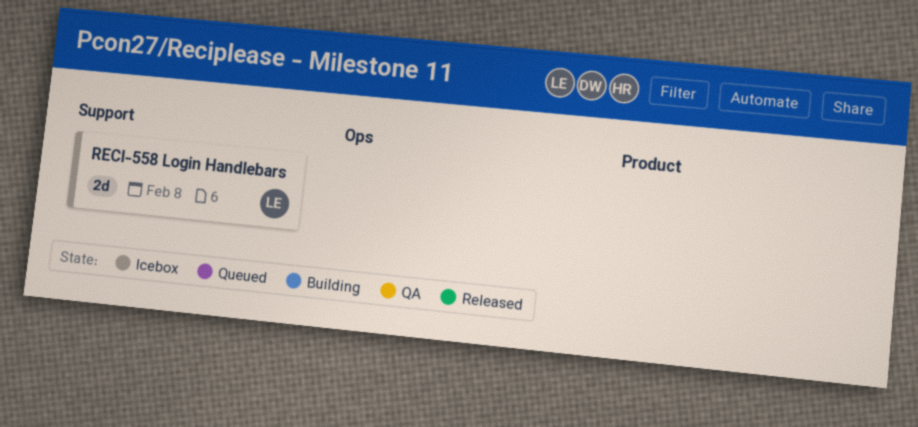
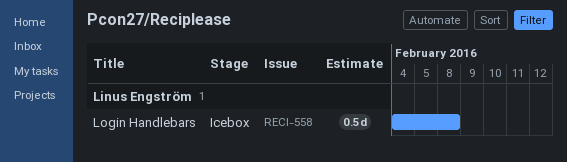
RECI-558, estimate: 2d -> 0.5d

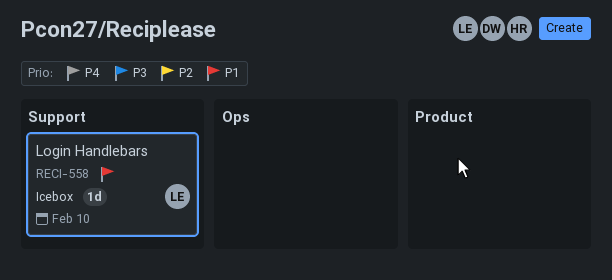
RECI-558, estimate: 0.5d -> 1d
RECI-558, due: Feb 8 -> Feb 10

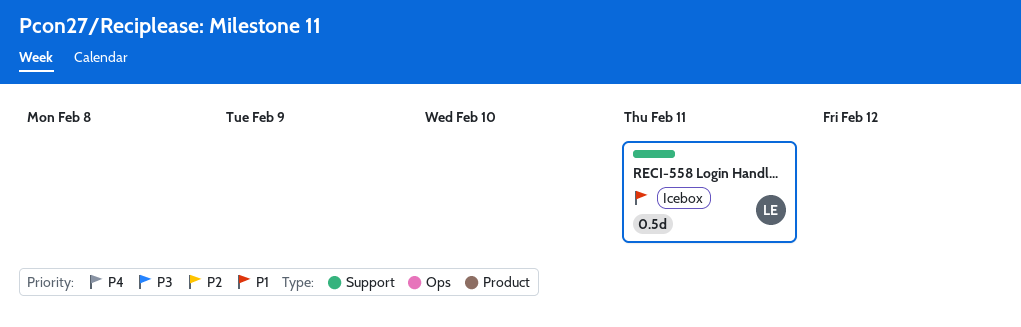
RECI-558, estimate: 1d -> 0.5d
RECI-558, due: Feb 10 -> Feb 11

